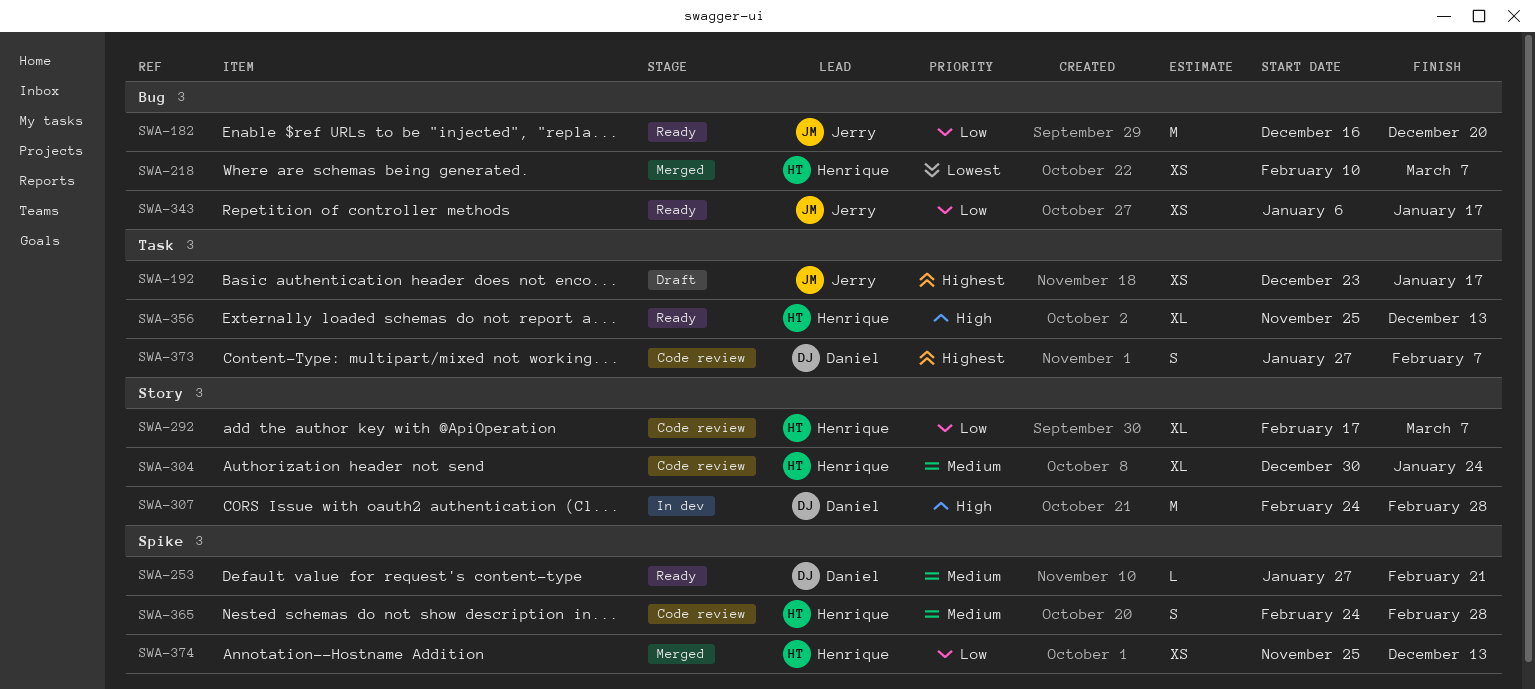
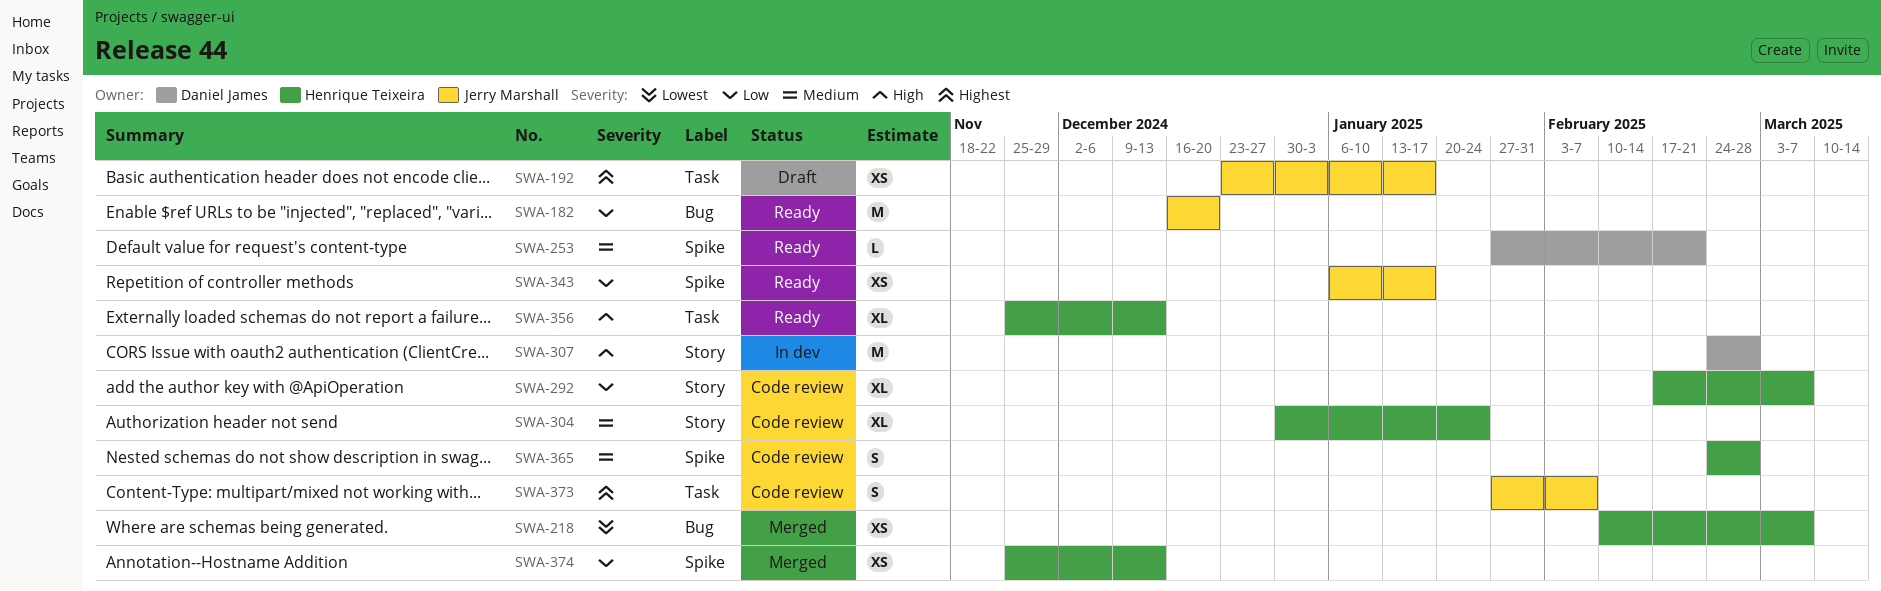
SWA-343, label: Bug -> Spike
SWA-373, owner: Daniel James -> Jerry Marshall

